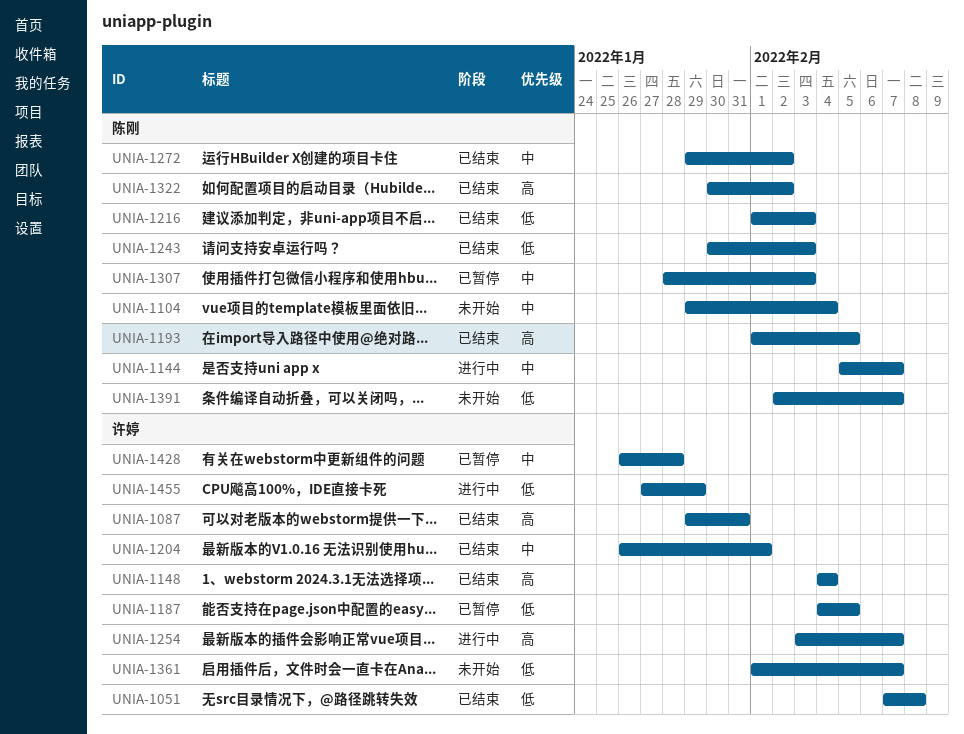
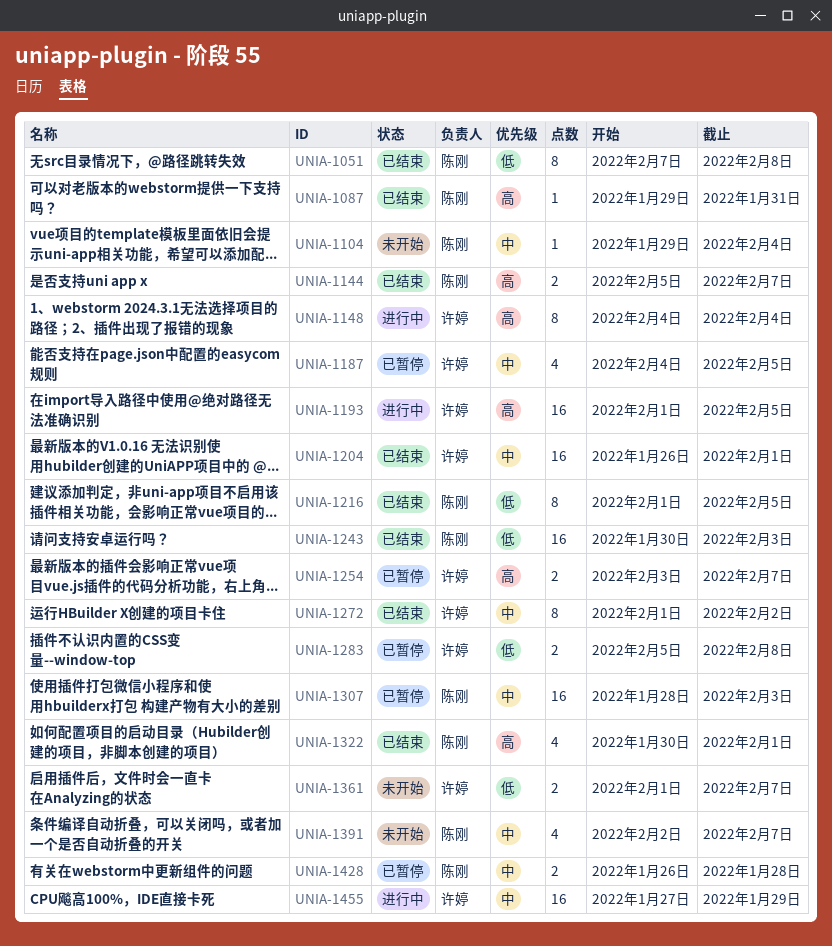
UNIA-1051, owner: 许婷 -> 陈刚
UNIA-1087, owner: 许婷 -> 陈刚
UNIA-1144, status: 进行中 -> 已结束
UNIA-1144, priority: 中 -> 高
UNIA-1148, status: 已结束 -> 进行中
UNIA-1187, priority: 低 -> 中
UNIA-1193, status: 已结束 -> 进行中
UNIA-1193, owner: 陈刚 -> 许婷
UNIA-1216, due: Feb 3 -> Feb 5
UNIA-1254, status: 进行中 -> 已暂停
UNIA-1272, owner: 陈刚 -> 许婷
UNIA-1272, start: Jan 29 -> Feb 1
UNIA-1283: none -> present
UNIA-1322, due: Feb 2 -> Feb 1
UNIA-1391, priority: 低 -> 中
UNIA-1428, owner: 许婷 -> 陈刚
UNIA-1455, priority: 低 -> 中

